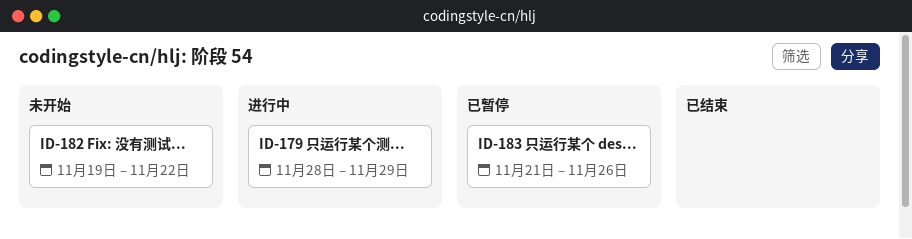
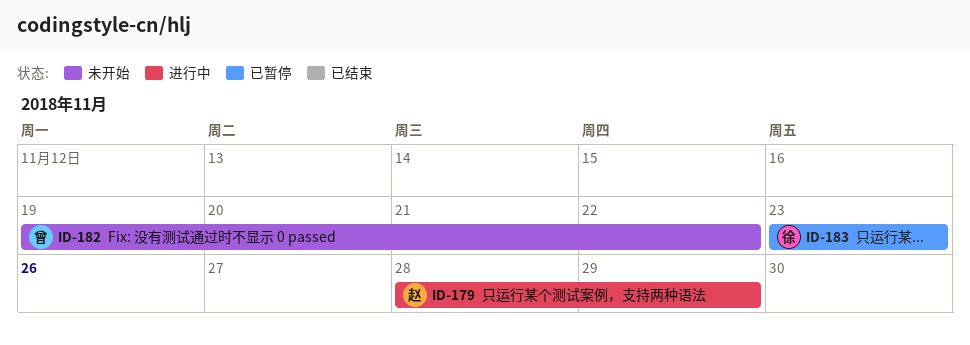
ID-183, start: Nov 21 -> Nov 23
ID-183, due: Nov 26 -> Nov 23

